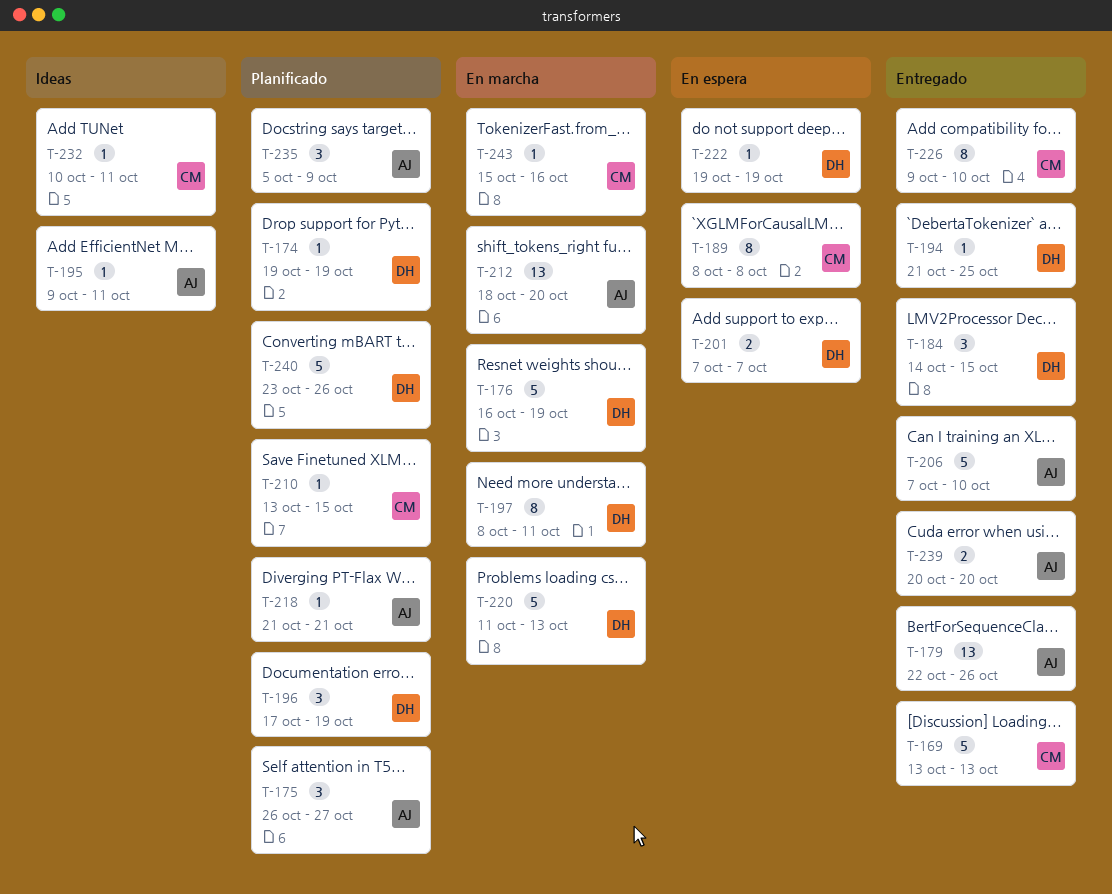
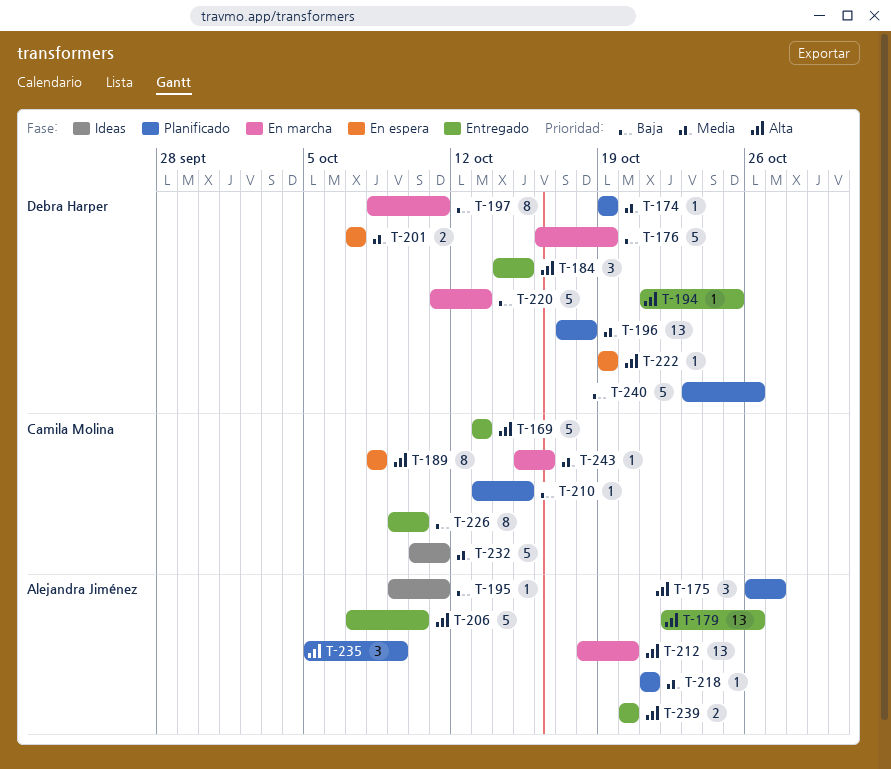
T-196, estimate: 3 -> 13
T-196, due: Oct 19 -> Oct 18
T-232, estimate: 1 -> 5

